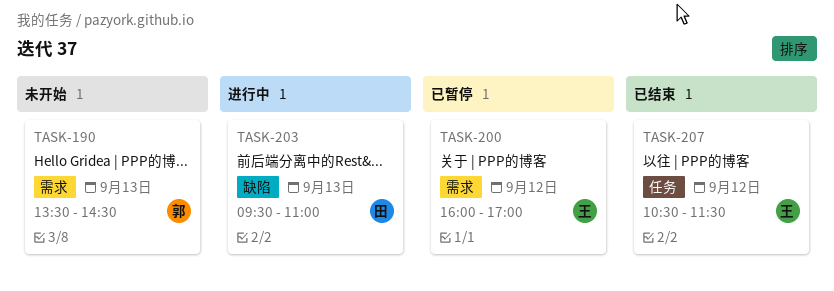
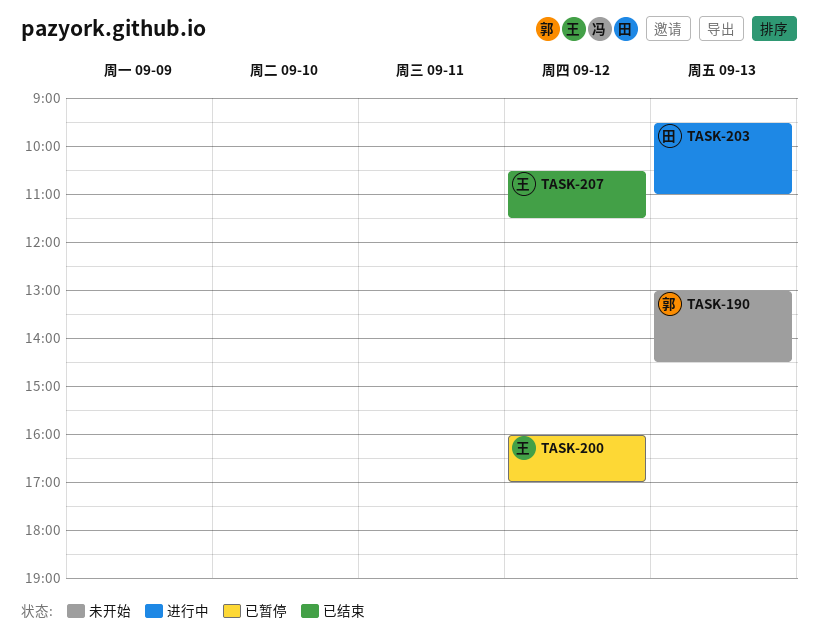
TASK-190, begins: 13:30 -> 13:00

